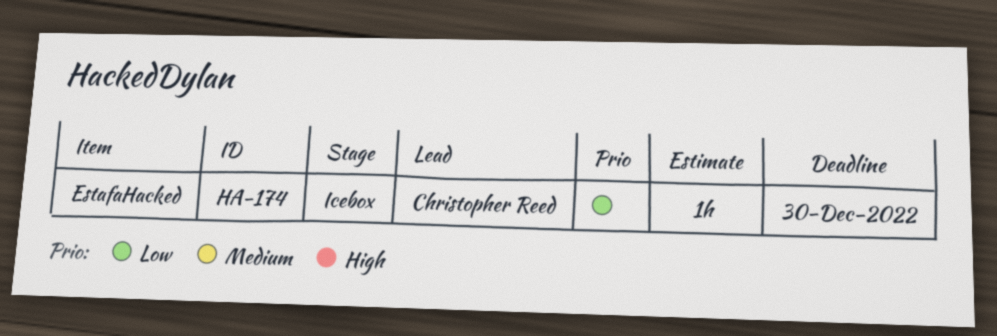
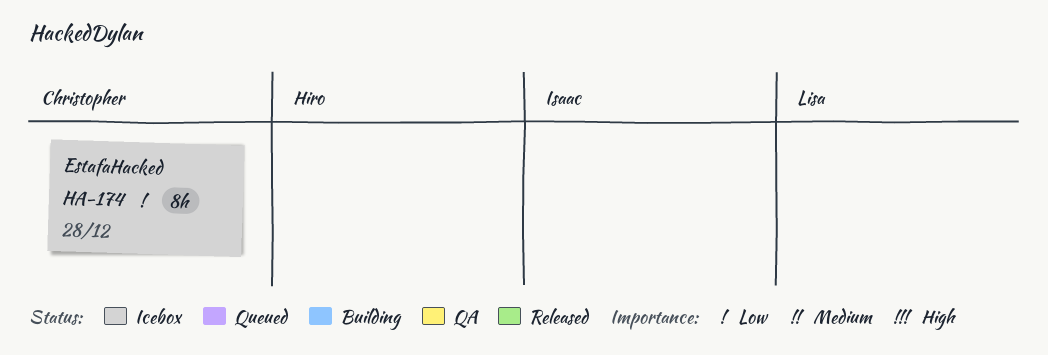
HA-174, estimate: 1h -> 8h
HA-174, due: Dec 30 -> Dec 28

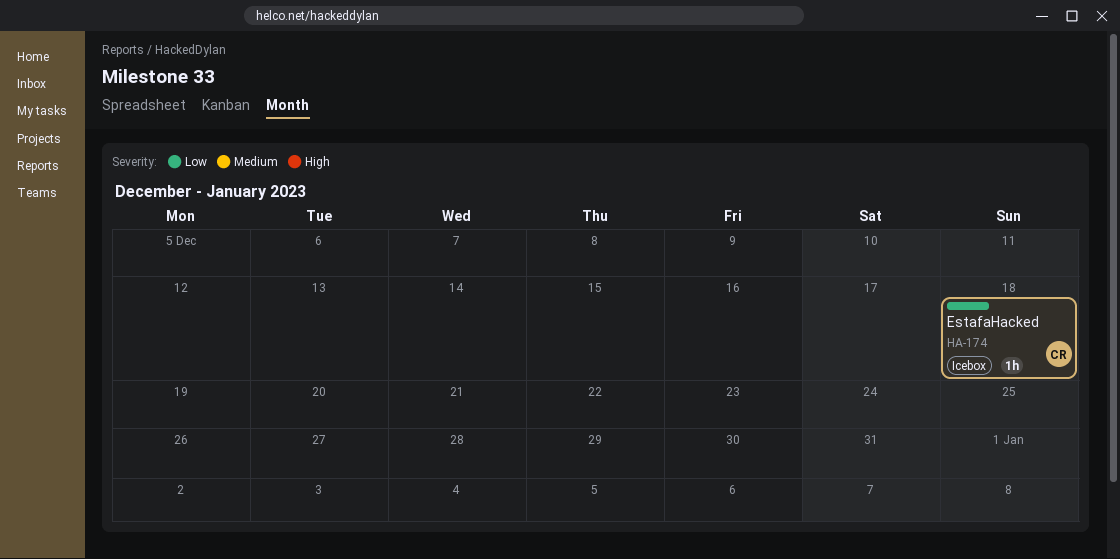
HA-174, estimate: 8h -> 1h
HA-174, due: Dec 28 -> Dec 18

